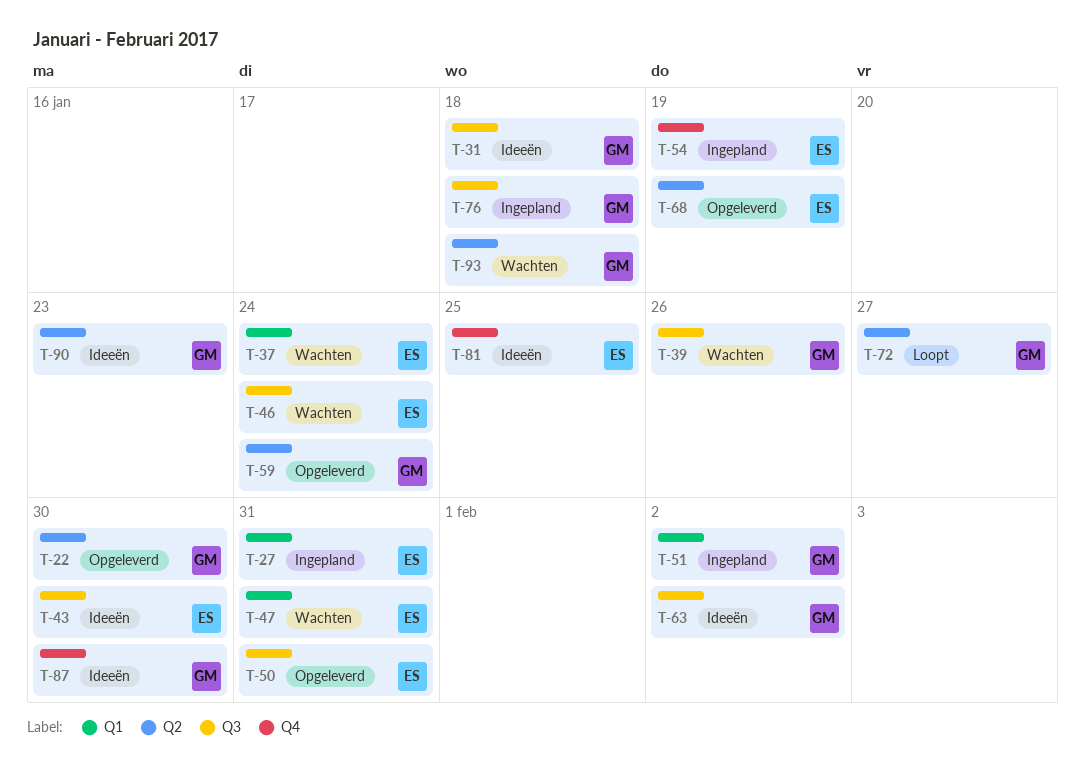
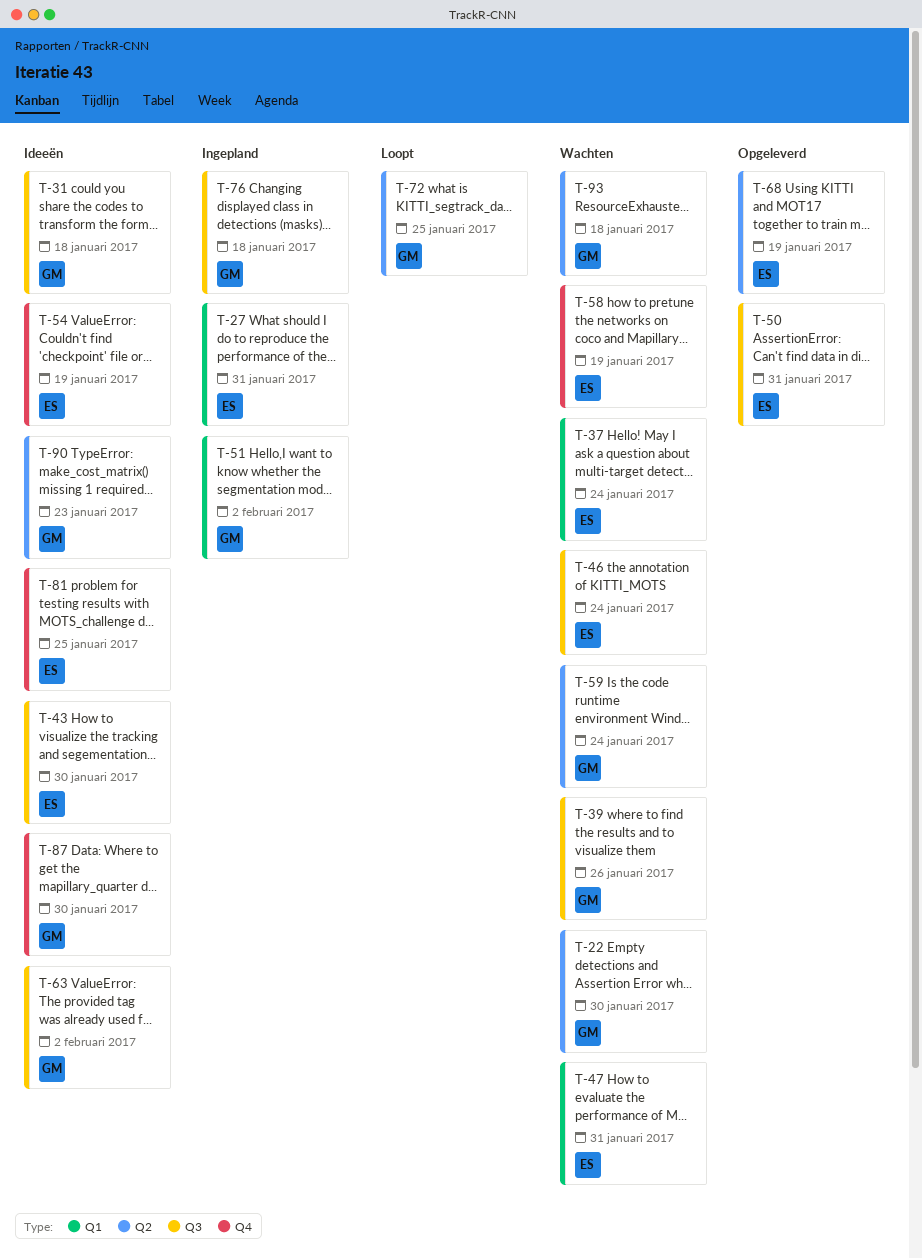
T-22, status: Opgeleverd -> Wachten
T-54, status: Ingepland -> Ideeën
T-58: none -> present
T-59, status: Opgeleverd -> Wachten
T-72, due: Jan 27 -> Jan 25

